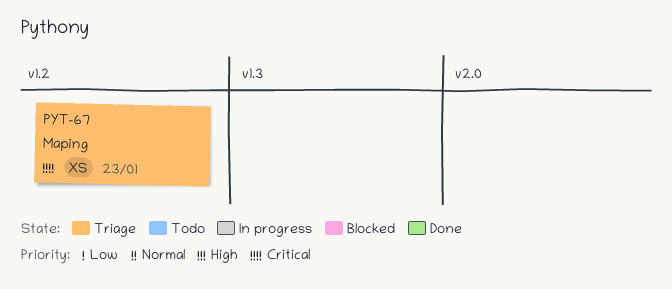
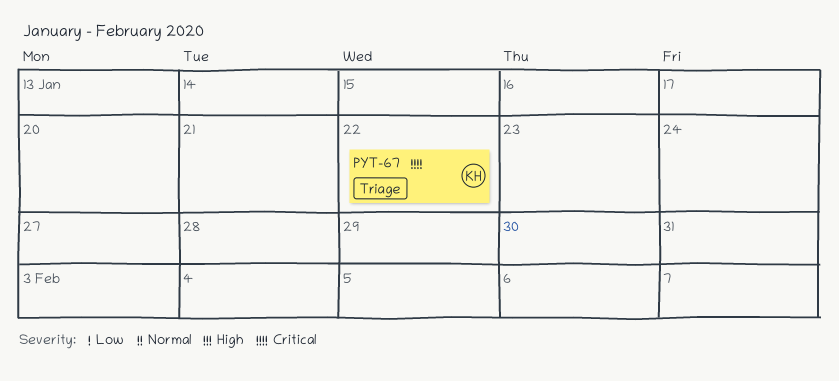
PYT-67, due: Jan 23 -> Jan 22

